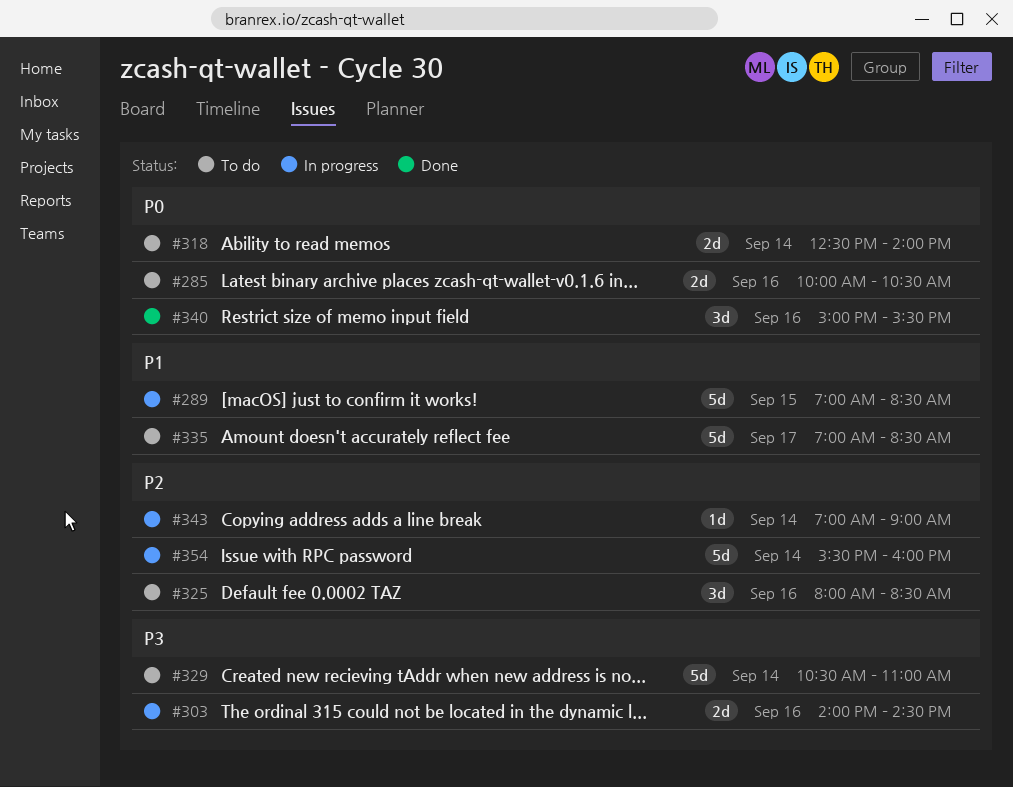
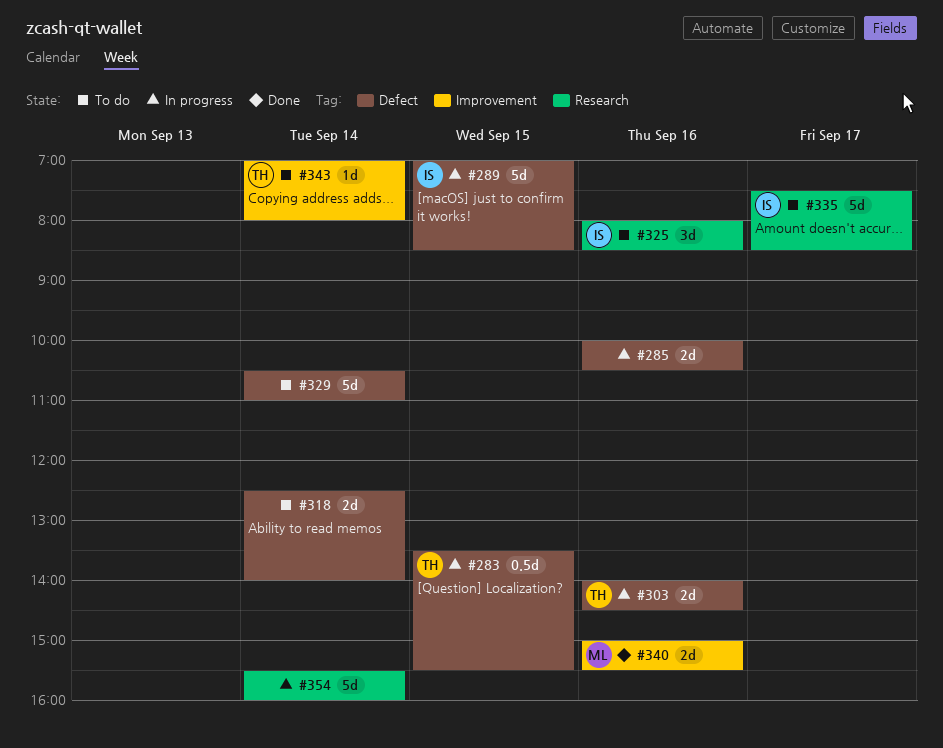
#283: none -> present
#285, status: To do -> In progress
#335, begins: 07:00 -> 07:30
#340, estimate: 3d -> 2d
#343, status: In progress -> To do
#343, ends: 09:00 -> 08:00

